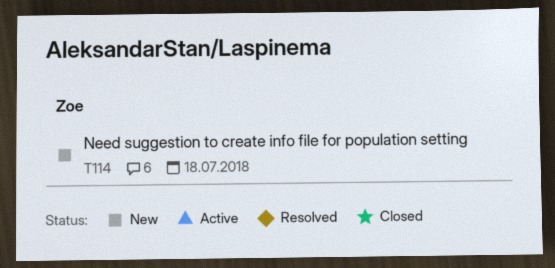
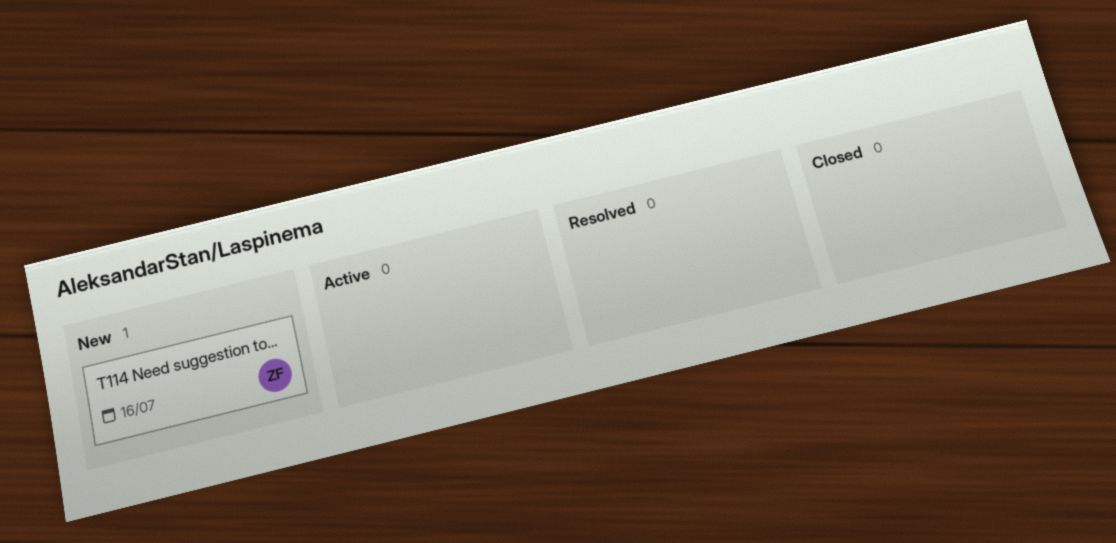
T114, due: Jul 18 -> Jul 16

